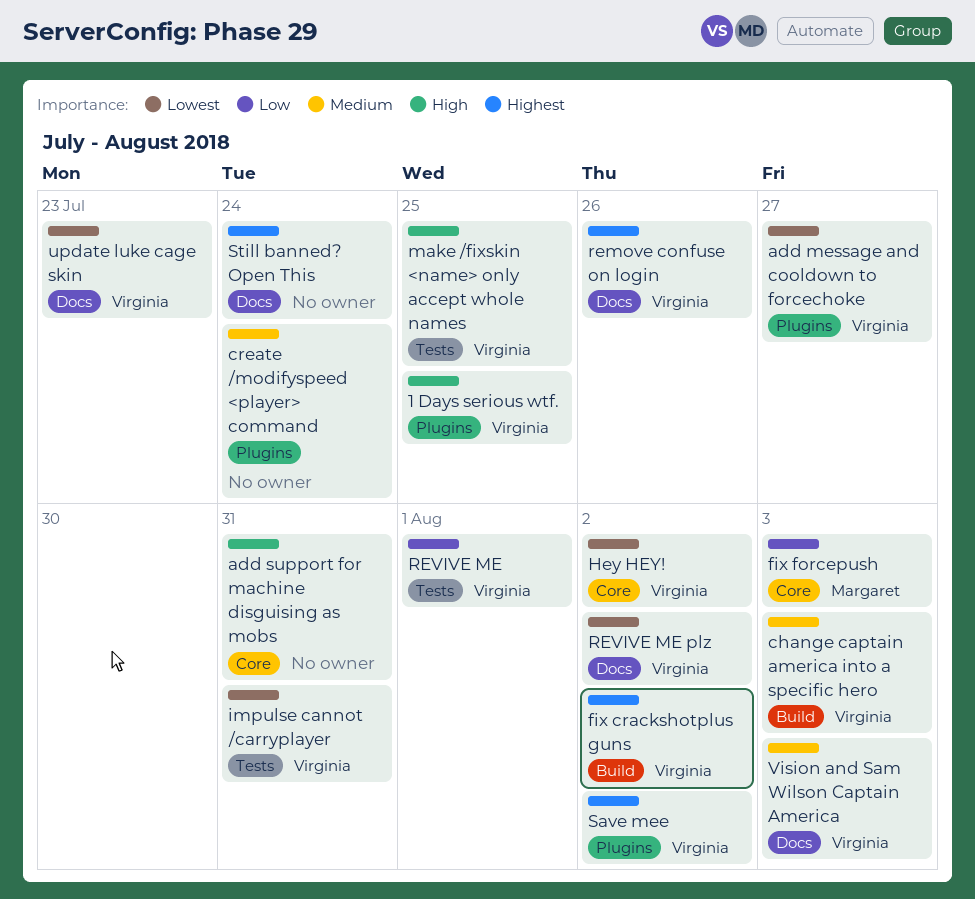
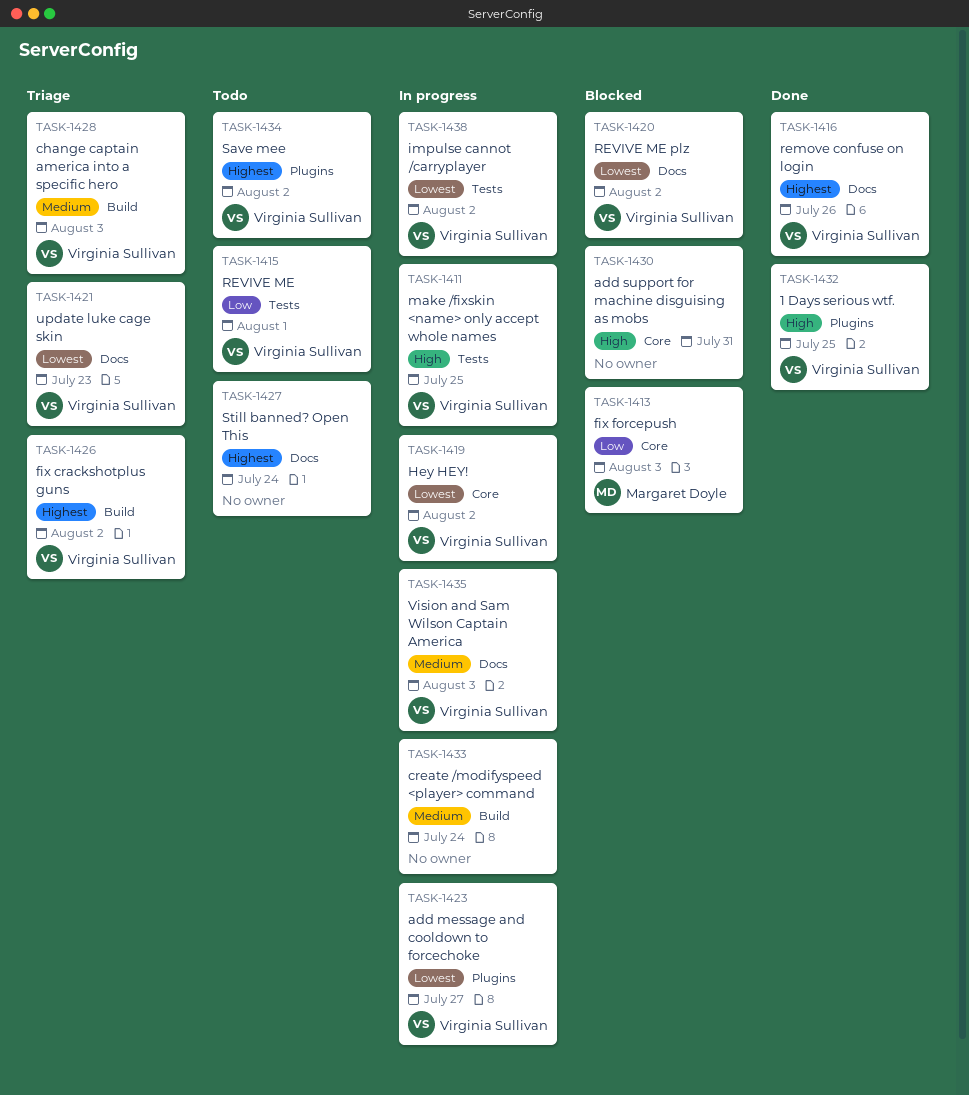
create /modifyspeed <player> command, label: Plugins -> Build
impulse cannot /carryplayer, due: Jul 31 -> Aug 2

